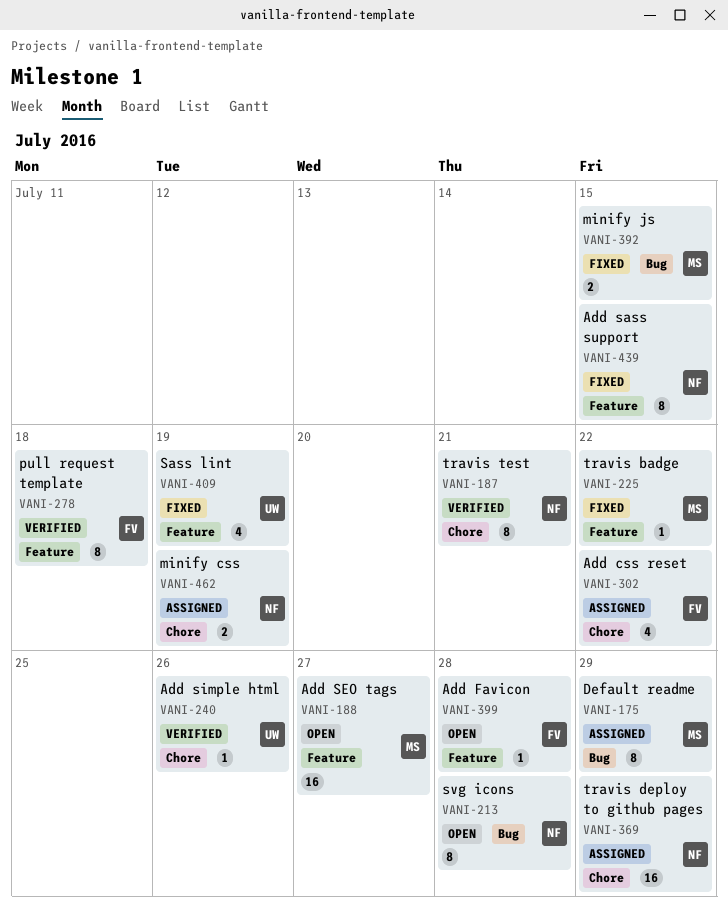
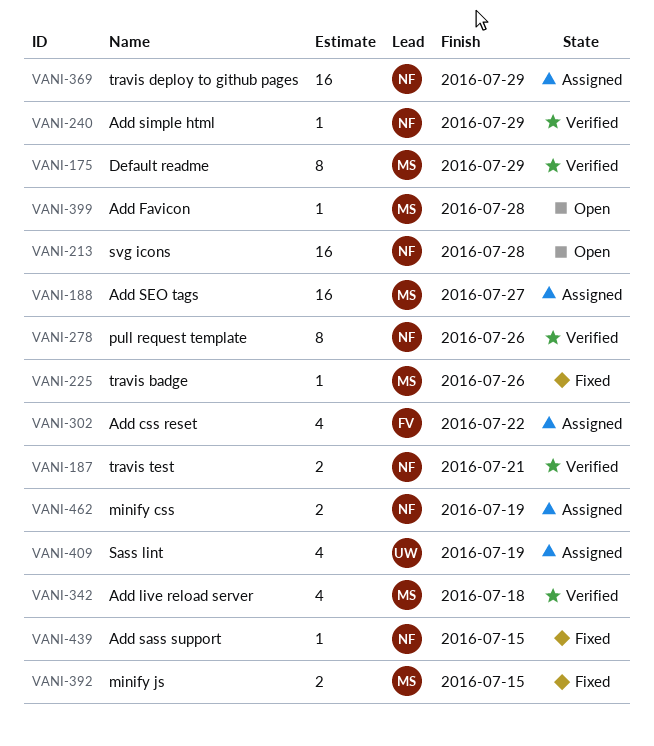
VANI-175, status: Assigned -> Verified
VANI-187, estimate: 8 -> 2
VANI-188, status: Open -> Assigned
VANI-213, estimate: 8 -> 16
VANI-225, due: Jul 22 -> Jul 26
VANI-240, owner: UW -> NF
VANI-240, due: Jul 26 -> Jul 29
VANI-278, owner: FV -> NF
VANI-278, due: Jul 18 -> Jul 26
VANI-342: none -> present
VANI-399, owner: FV -> MS
VANI-409, status: Fixed -> Assigned
VANI-439, estimate: 8 -> 1

